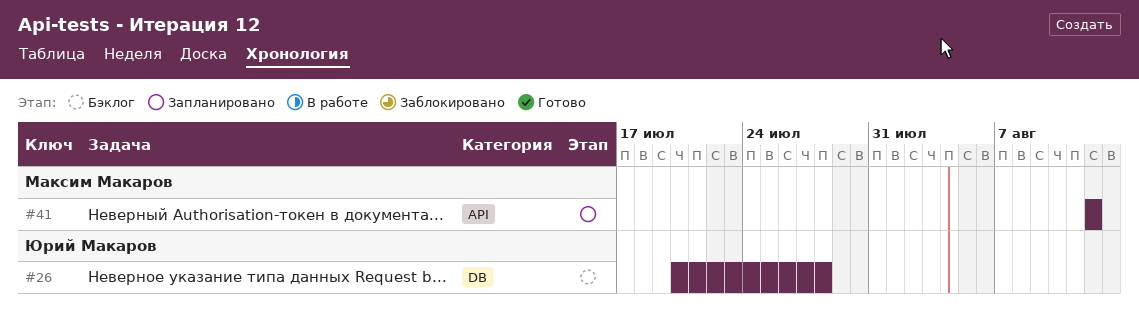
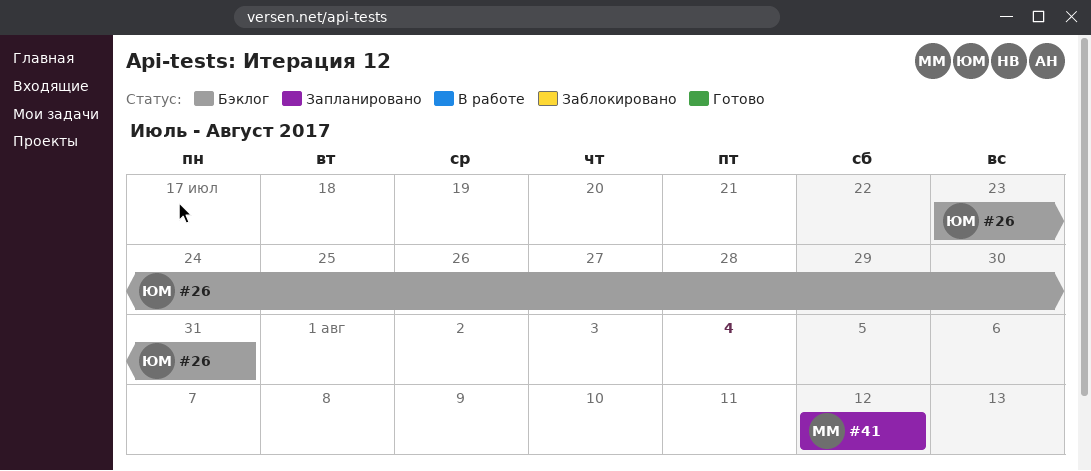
#26, start: Jul 20 -> Jul 23
#26, due: Jul 28 -> Jul 31

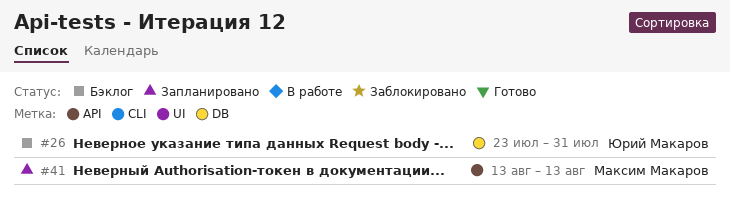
#41, start: Aug 12 -> Aug 13
#41, due: Aug 12 -> Aug 13

